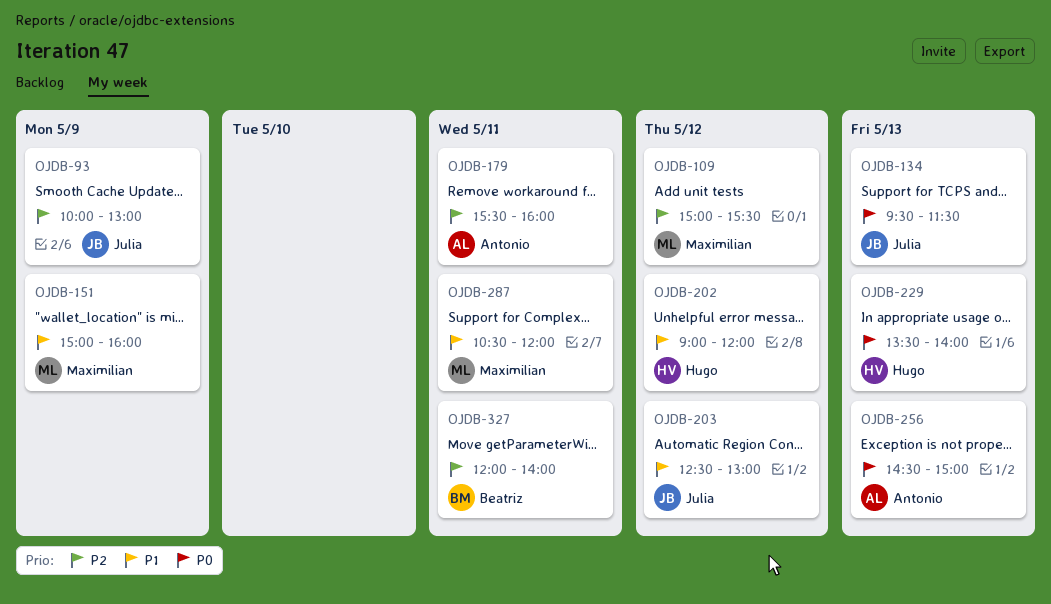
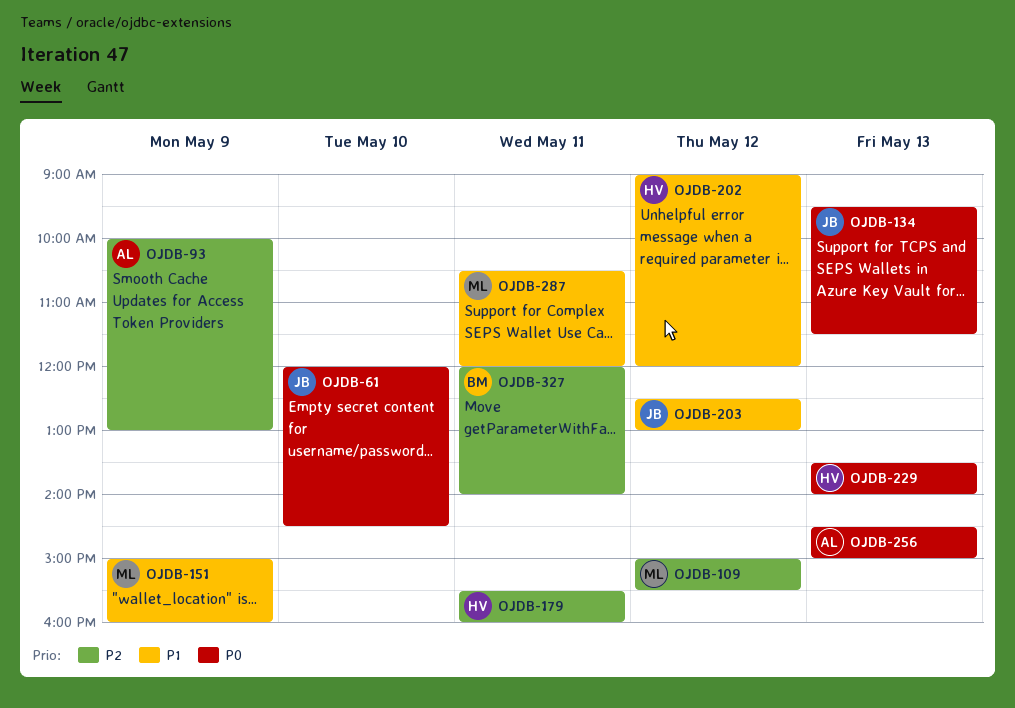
OJDB-61: none -> present
OJDB-93, owner: Julia -> Antonio
OJDB-179, owner: Antonio -> Hugo

